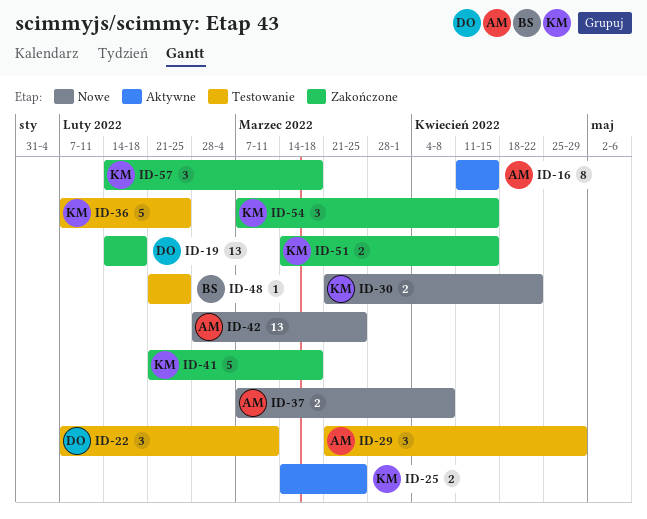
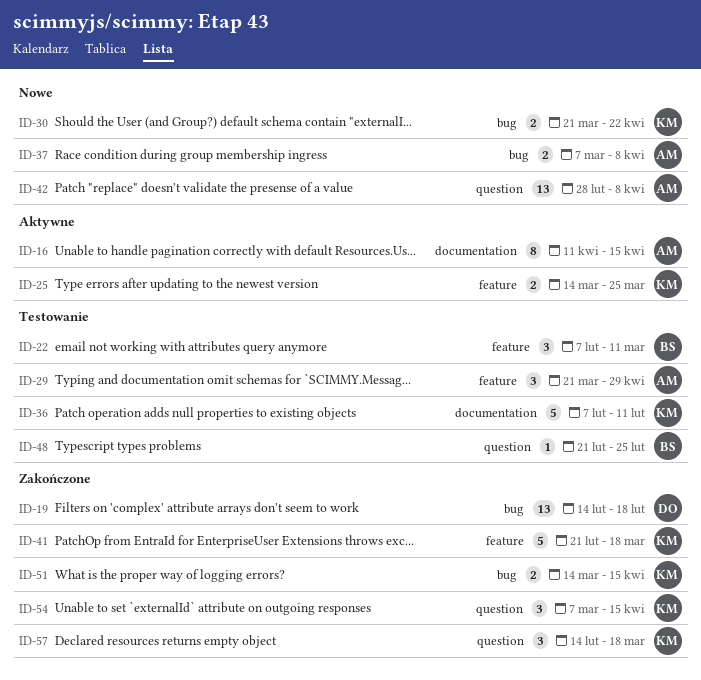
ID-22, owner: DO -> BS
ID-36, due: Feb 25 -> Feb 11
ID-42, due: Mar 25 -> Apr 8

